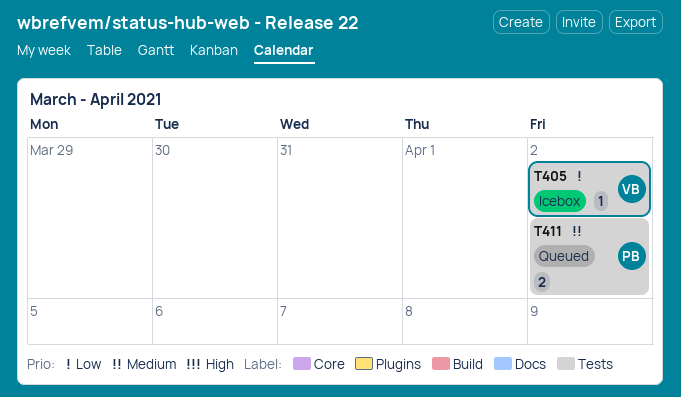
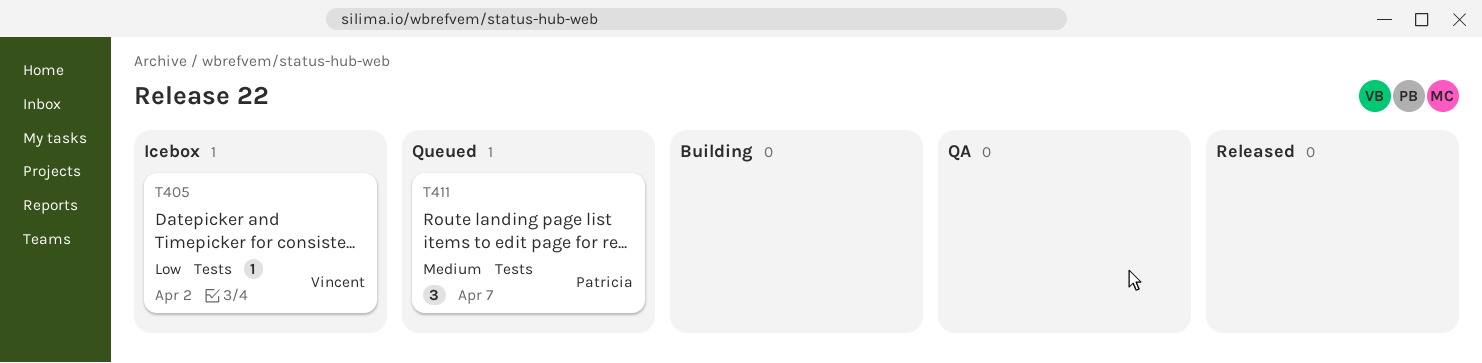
T411, estimate: 2 -> 3
T411, due: Apr 2 -> Apr 7

